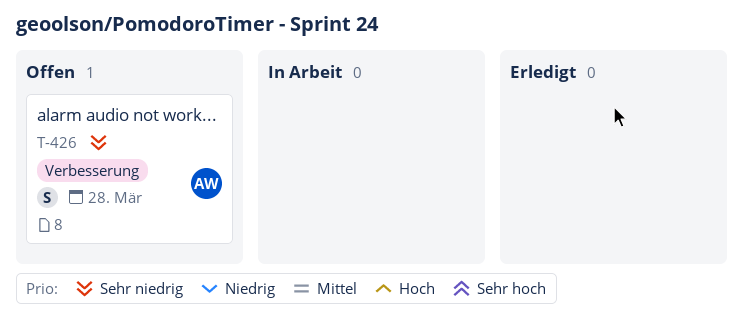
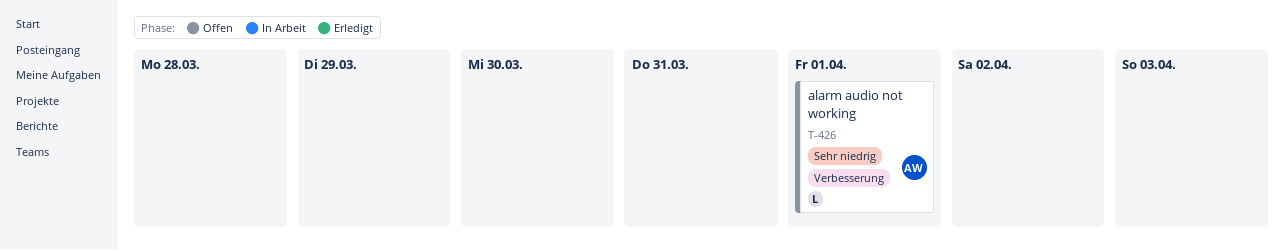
T-426, estimate: S -> L
T-426, due: Mar 28 -> Apr 1

